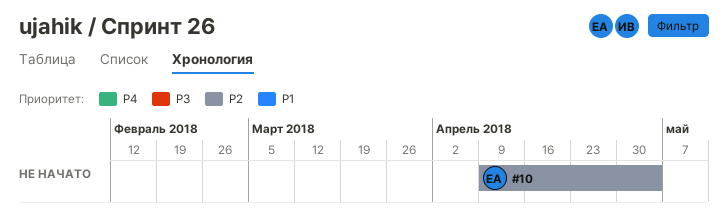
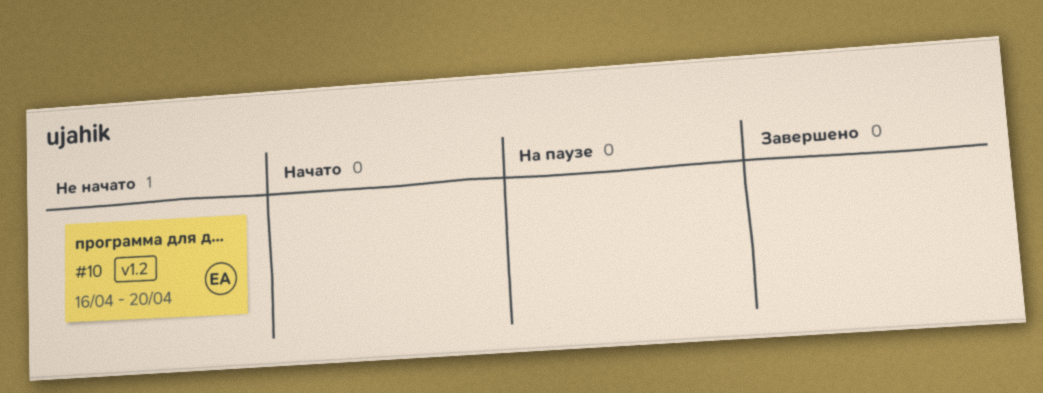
#10, start: Apr 9 -> Apr 16
#10, due: May 4 -> Apr 20

